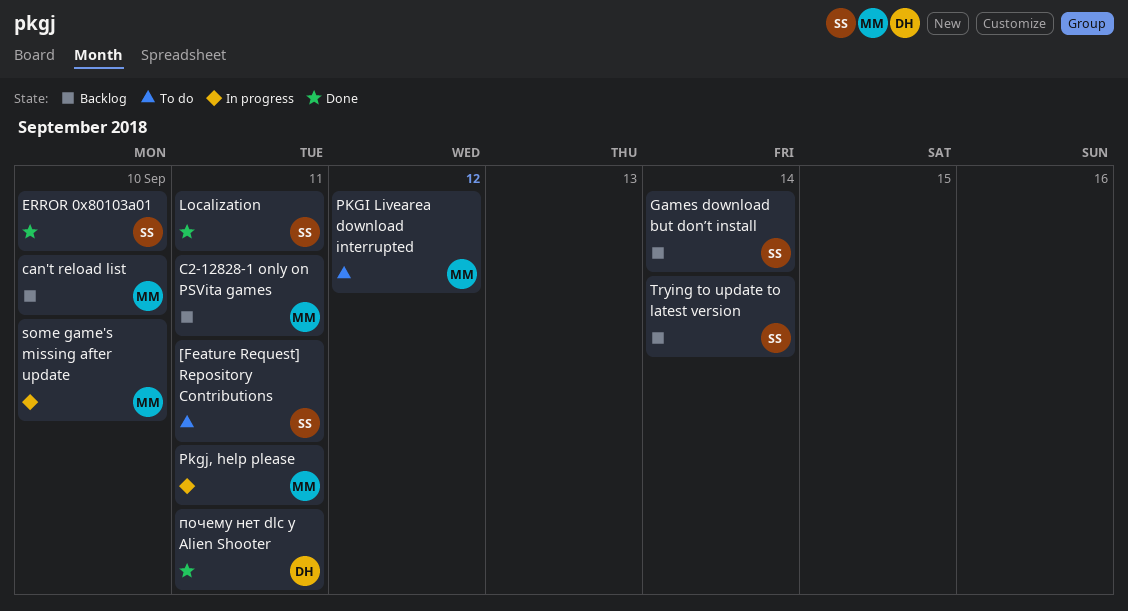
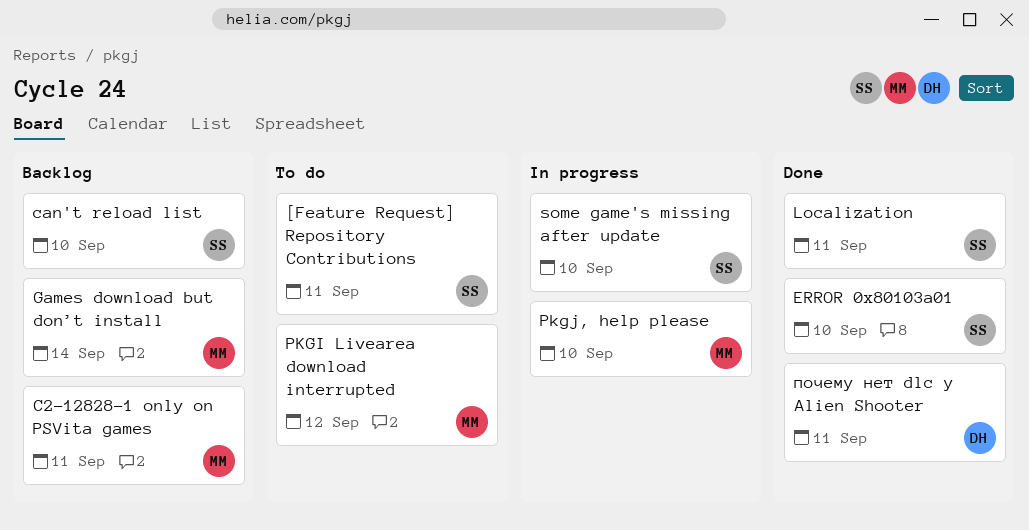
can't reload list, owner: MM -> SS
Games download but don’t install, owner: SS -> MM
Pkgj, help please, due: Sep 11 -> Sep 10
some game's missing after update, owner: MM -> SS
Trying to update to latest version: present -> none

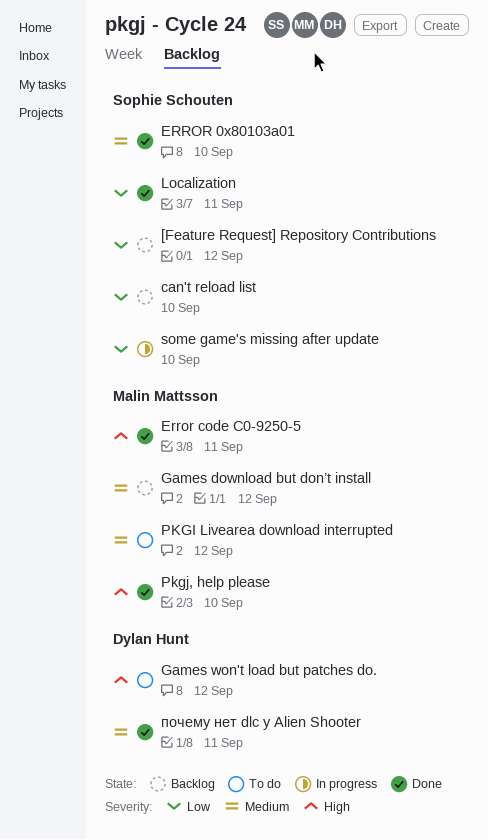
[Feature Request] Repository Contributions, status: To do -> Backlog
[Feature Request] Repository Contributions, due: Sep 11 -> Sep 12
C2-12828-1 only on PSVita games: present -> none
Error code C0-9250-5: none -> present
Games download but don’t install, due: Sep 14 -> Sep 12
Games won't load but patches do.: none -> present
Pkgj, help please, status: In progress -> Done

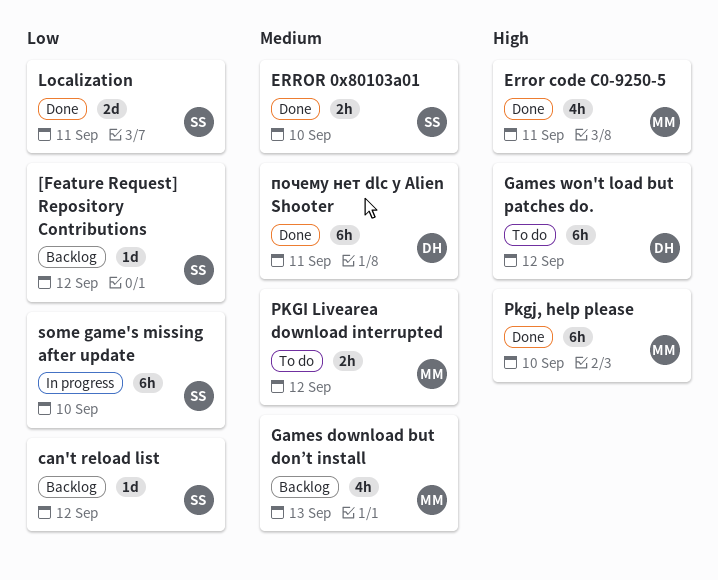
can't reload list, due: Sep 10 -> Sep 12
Games download but don’t install, due: Sep 12 -> Sep 13

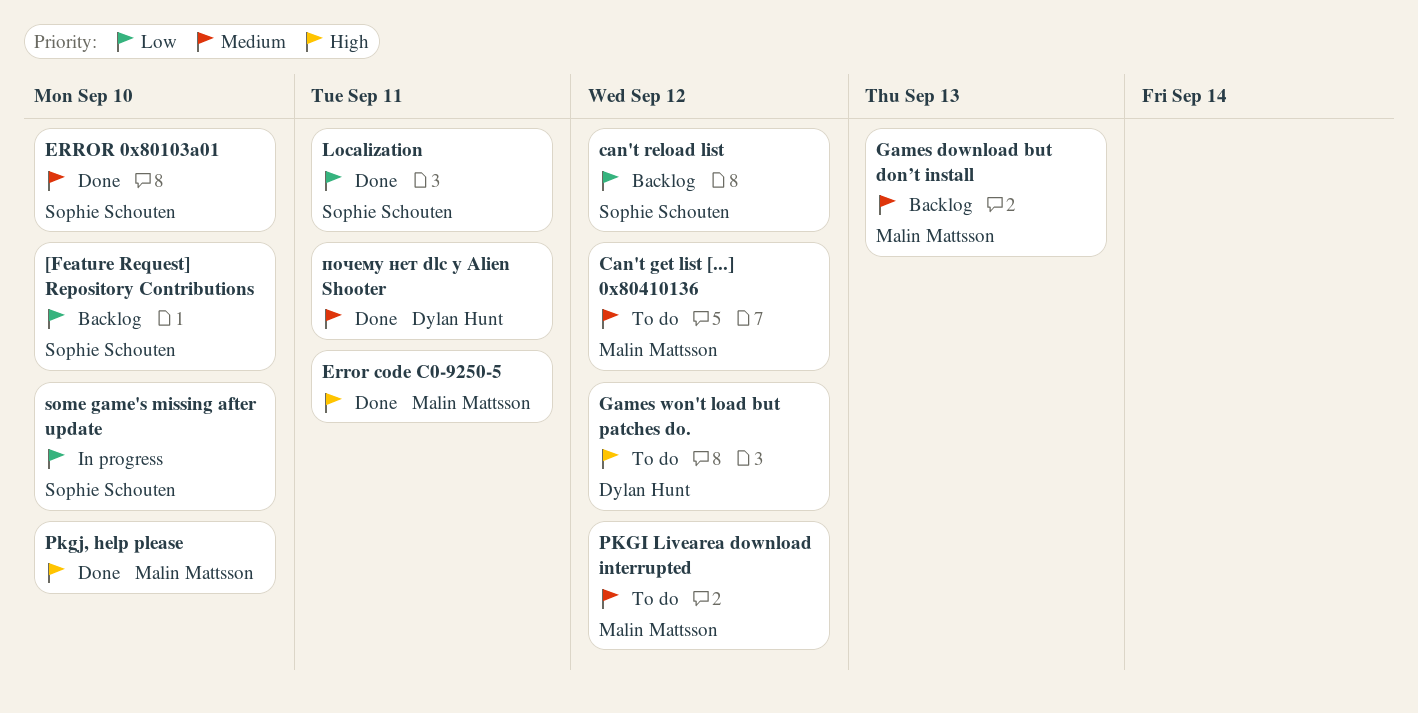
[Feature Request] Repository Contributions, due: Sep 12 -> Sep 10
Can't get list [...] 0x80410136: none -> present

